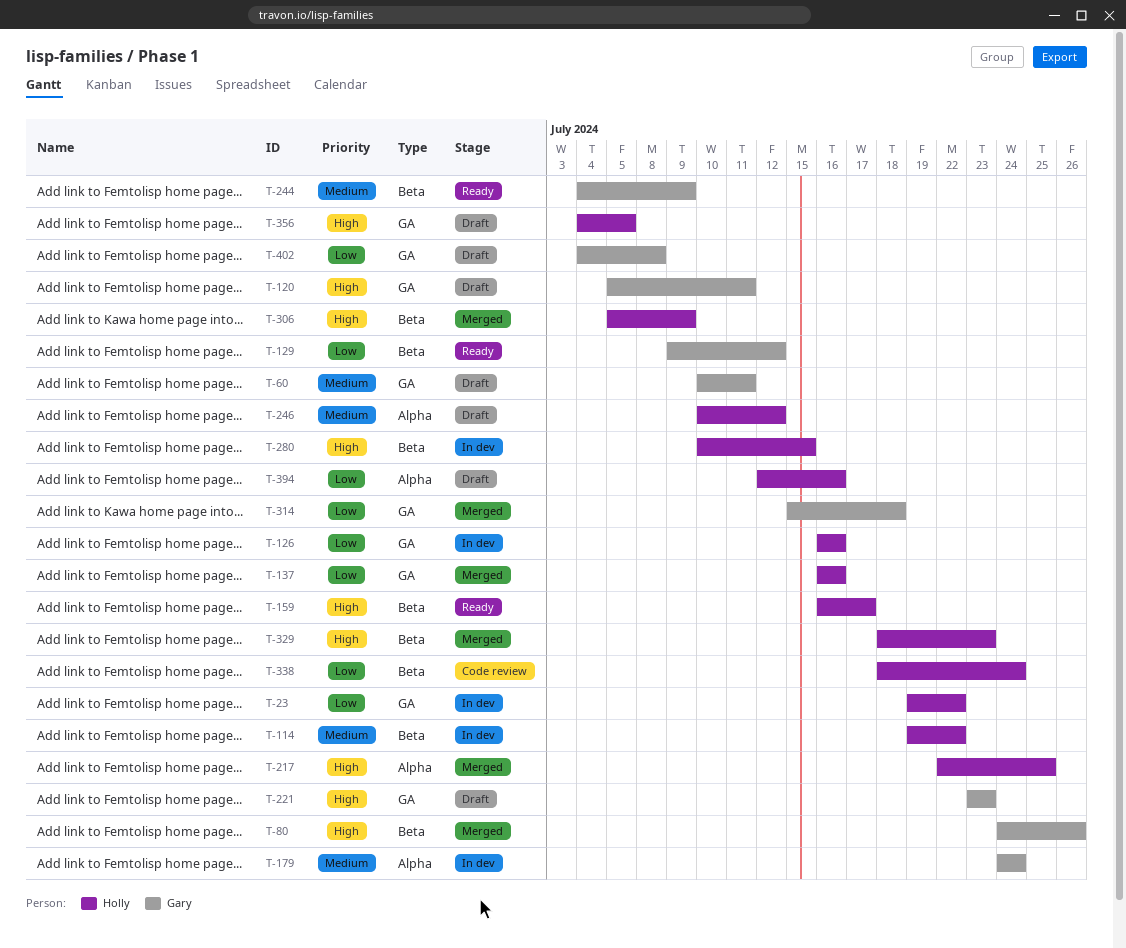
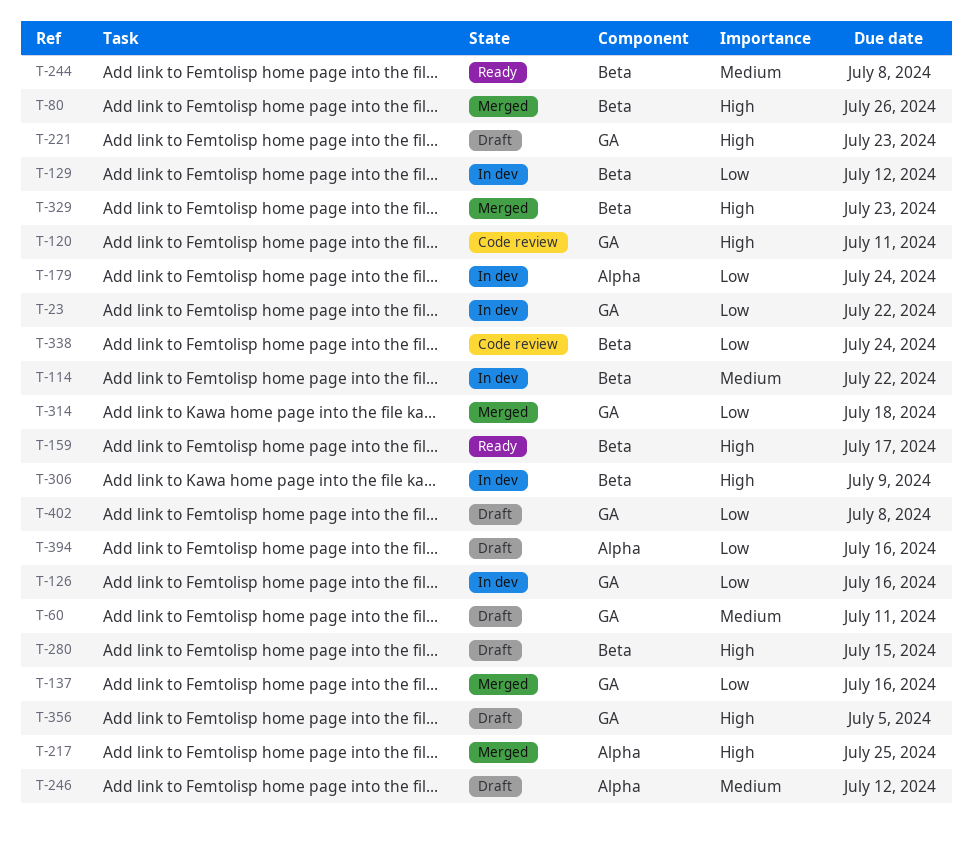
T-120, status: Draft -> Code review
T-129, status: Ready -> In dev
T-179, priority: Medium -> Low
T-244, due: Jul 9 -> Jul 8
T-280, status: In dev -> Draft
T-306, status: Merged -> In dev

